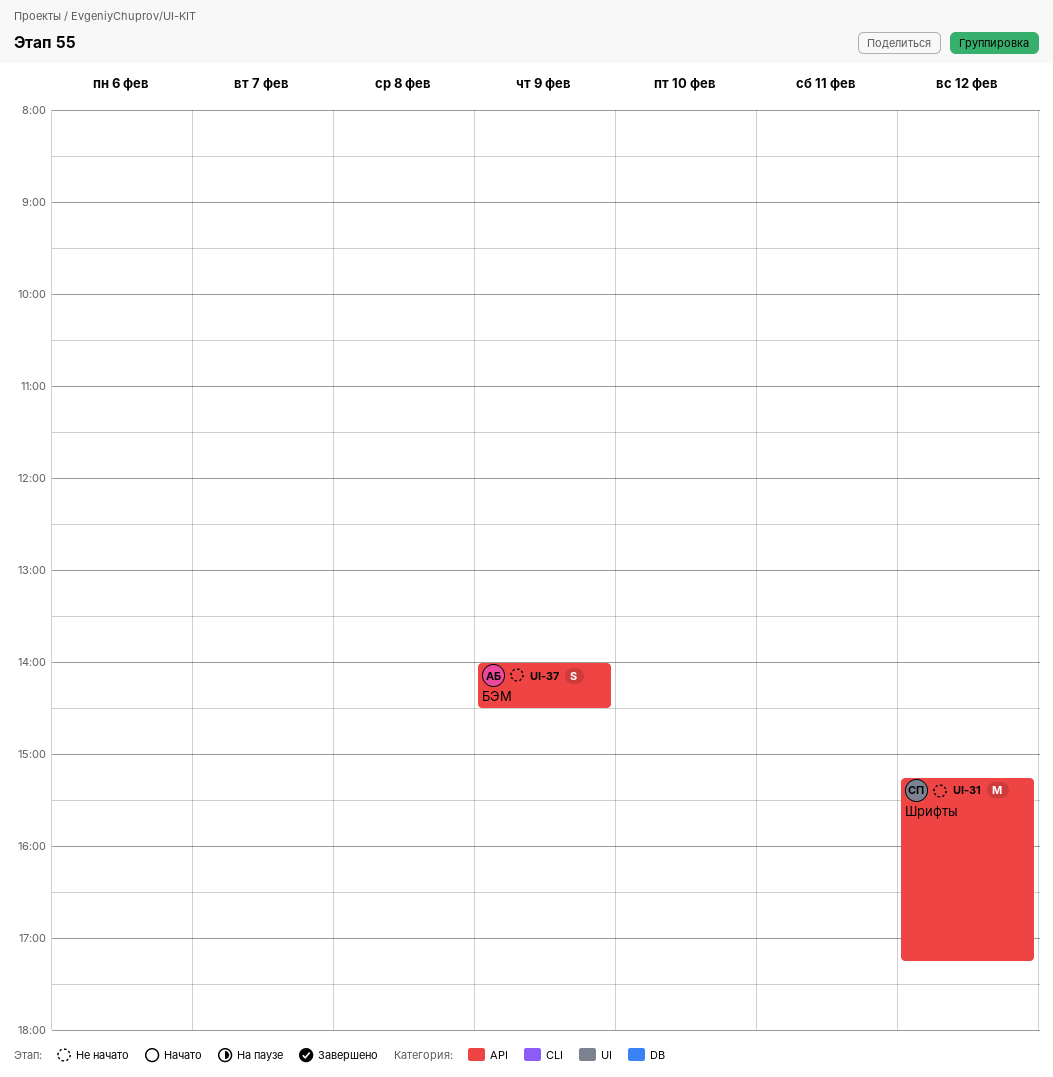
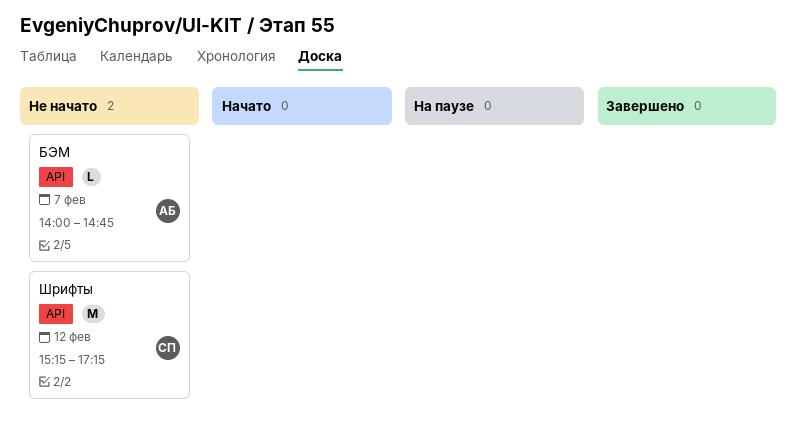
БЭМ, estimate: S -> L
БЭМ, day: Feb 9 -> Feb 7
БЭМ, ends: 14:30 -> 14:45

